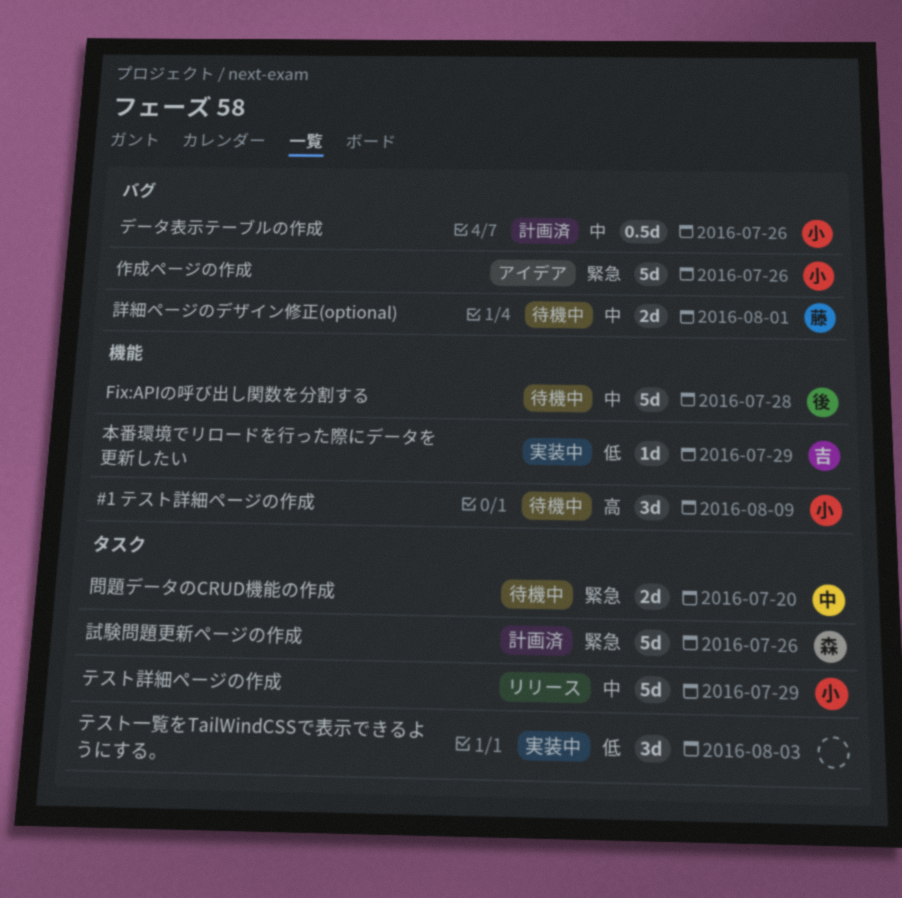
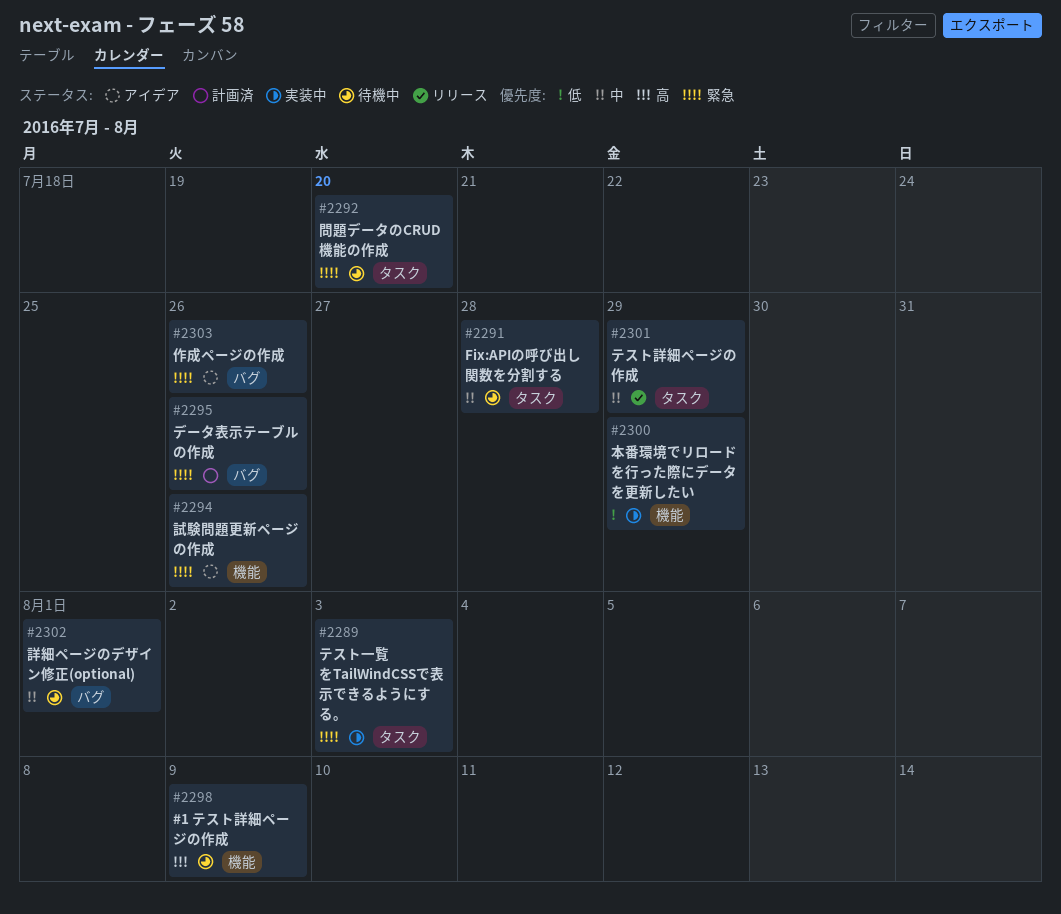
Fix:APIの呼び出し関数を分割する, label: 機能 -> タスク
テスト一覧をTailWindCSSで表示できるようにする。, priority: 低 -> 緊急
データ表示テーブルの作成, priority: 中 -> 緊急
試験問題更新ページの作成, status: 計画済 -> アイデア
試験問題更新ページの作成, label: タスク -> 機能

